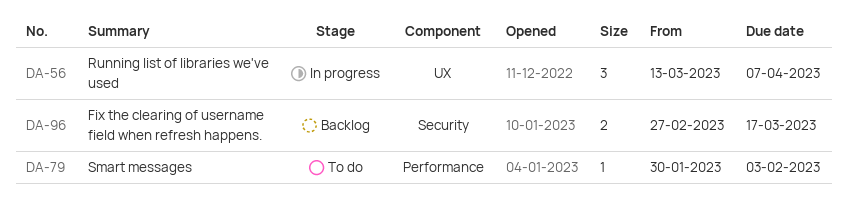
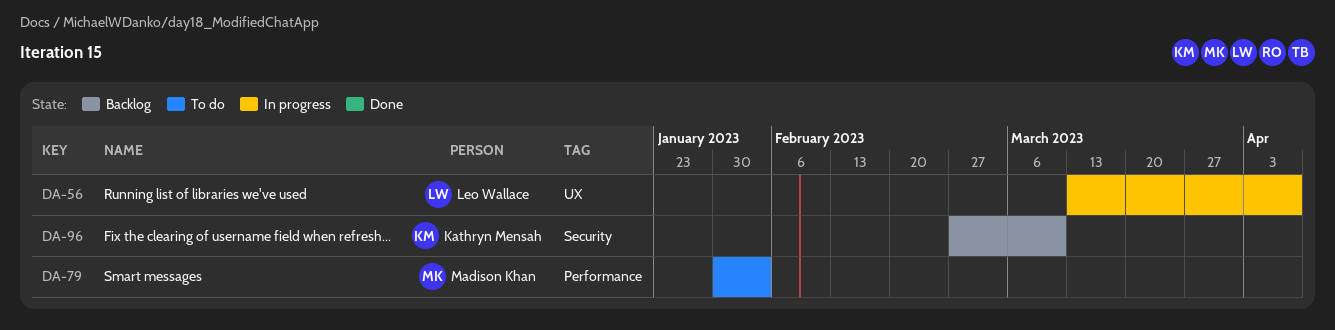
DA-96, due: Mar 17 -> Mar 10

